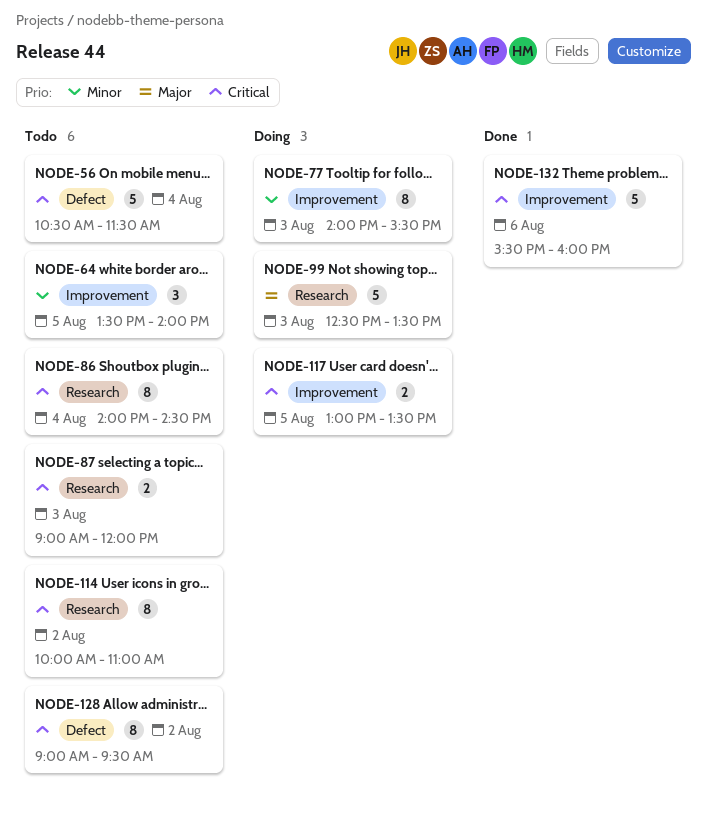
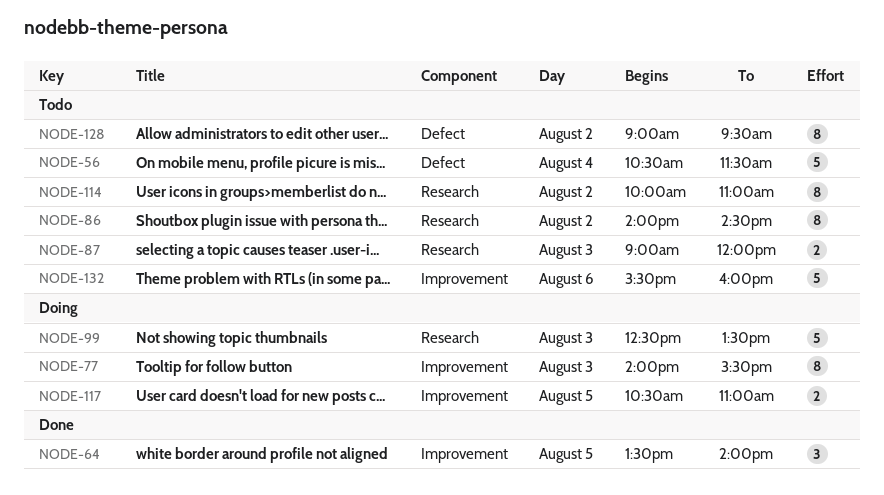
NODE-64, status: Todo -> Done
NODE-86, day: Aug 4 -> Aug 2
NODE-117, begins: 13:00 -> 10:30
NODE-117, ends: 13:30 -> 11:00
NODE-132, status: Done -> Todo

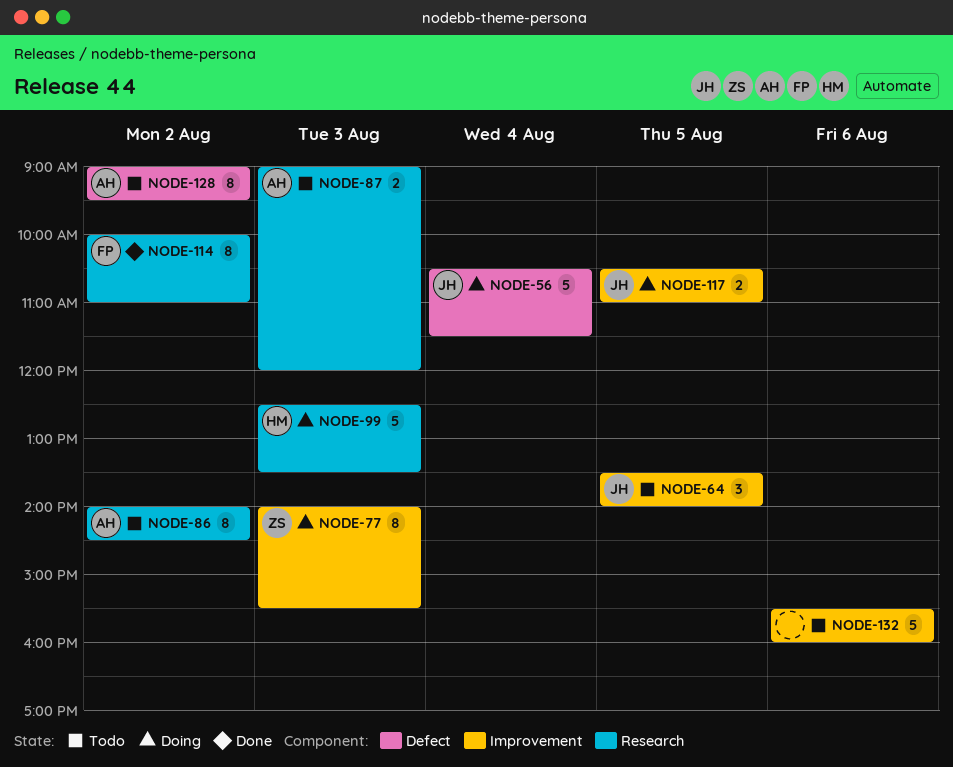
NODE-56, status: Todo -> Doing
NODE-64, status: Done -> Todo
NODE-114, status: Todo -> Done

